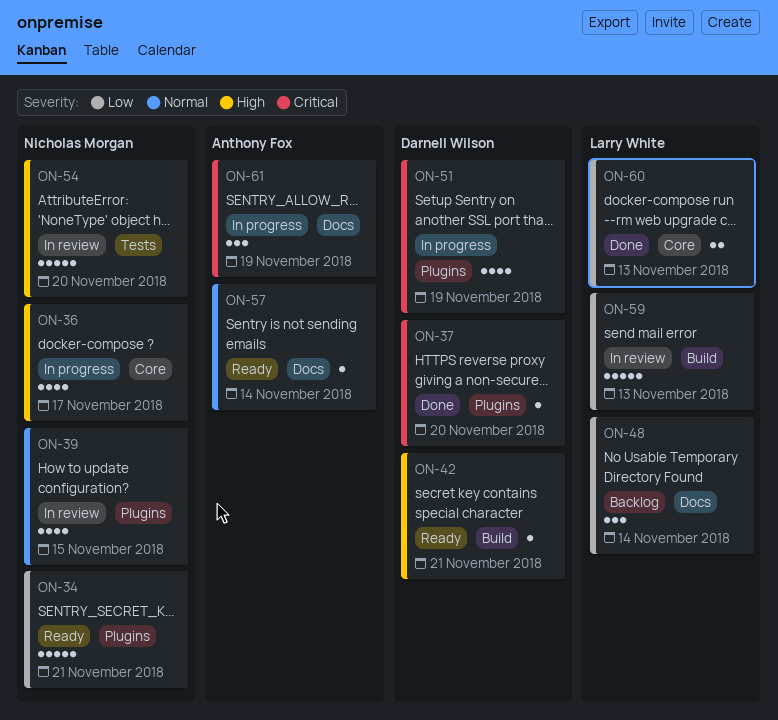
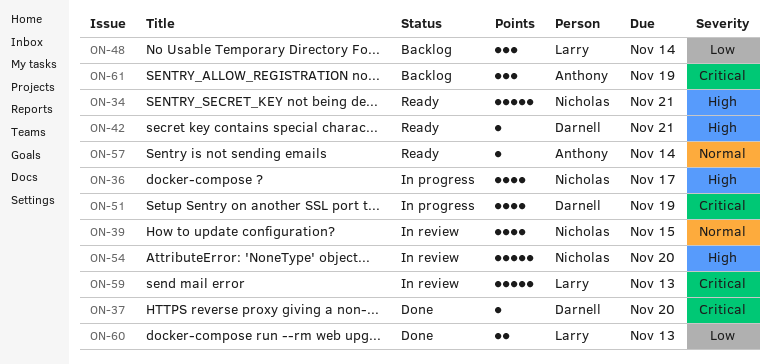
ON-34, priority: Low -> High
ON-59, priority: Low -> Critical
ON-61, status: In progress -> Backlog

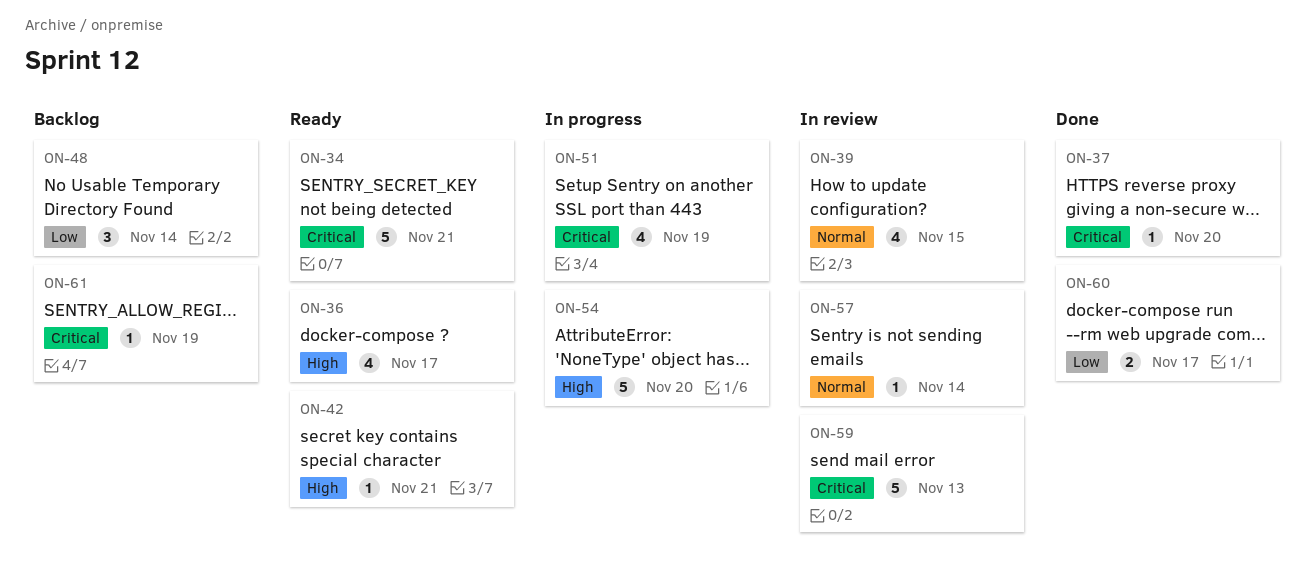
ON-34, priority: High -> Critical
ON-36, status: In progress -> Ready
ON-54, status: In review -> In progress
ON-57, status: Ready -> In review
ON-60, due: Nov 13 -> Nov 17
ON-61, estimate: 3 -> 1

